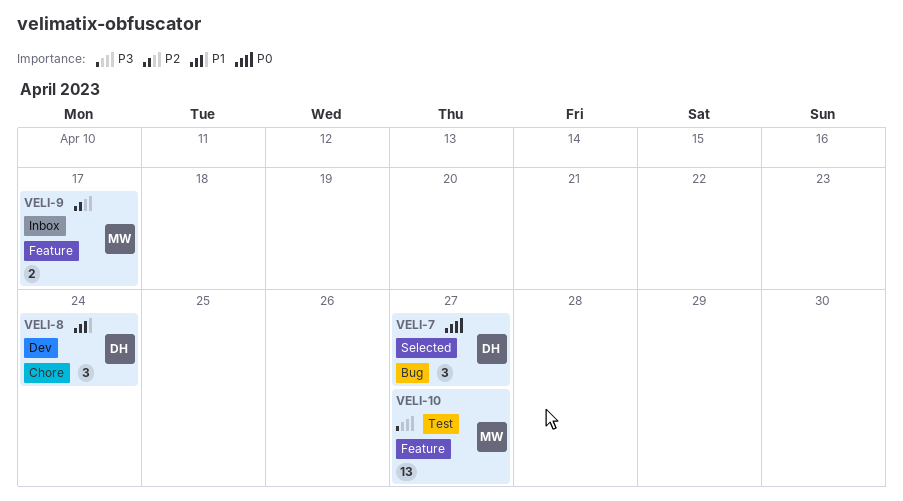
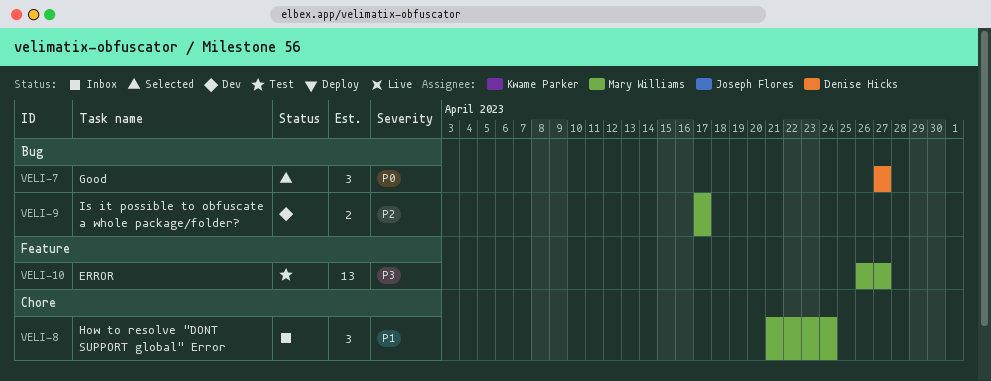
VELI-8, status: Dev -> Inbox
VELI-8, owner: Denise Hicks -> Mary Williams
VELI-9, status: Inbox -> Dev
VELI-9, label: Feature -> Bug

